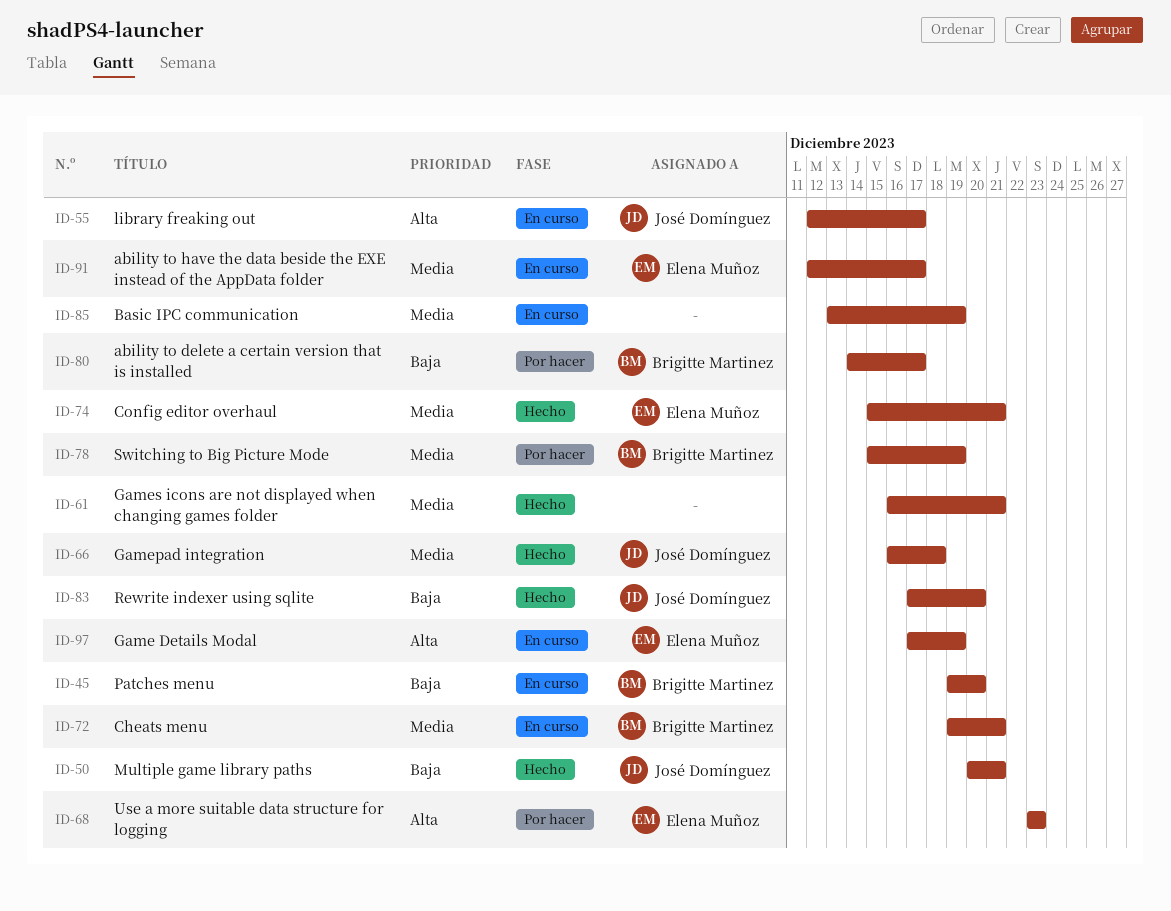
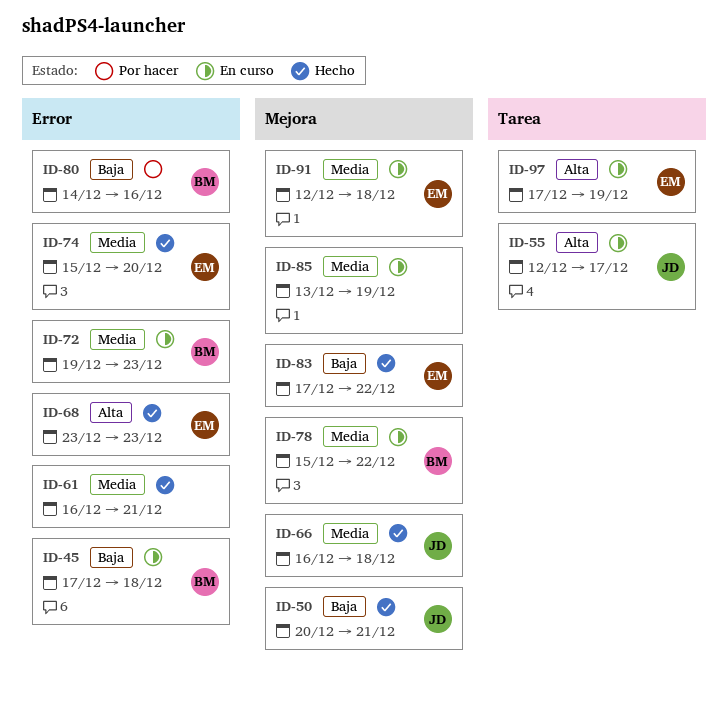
ID-45, start: Dec 19 -> Dec 17
ID-45, due: Dec 20 -> Dec 18
ID-68, status: Por hacer -> Hecho
ID-72, due: Dec 21 -> Dec 23
ID-74, due: Dec 21 -> Dec 20
ID-78, status: Por hacer -> En curso
ID-78, due: Dec 19 -> Dec 22
ID-80, due: Dec 17 -> Dec 16
ID-83, owner: José Domínguez -> Elena Muñoz
ID-83, due: Dec 20 -> Dec 22
ID-91, due: Dec 17 -> Dec 18

